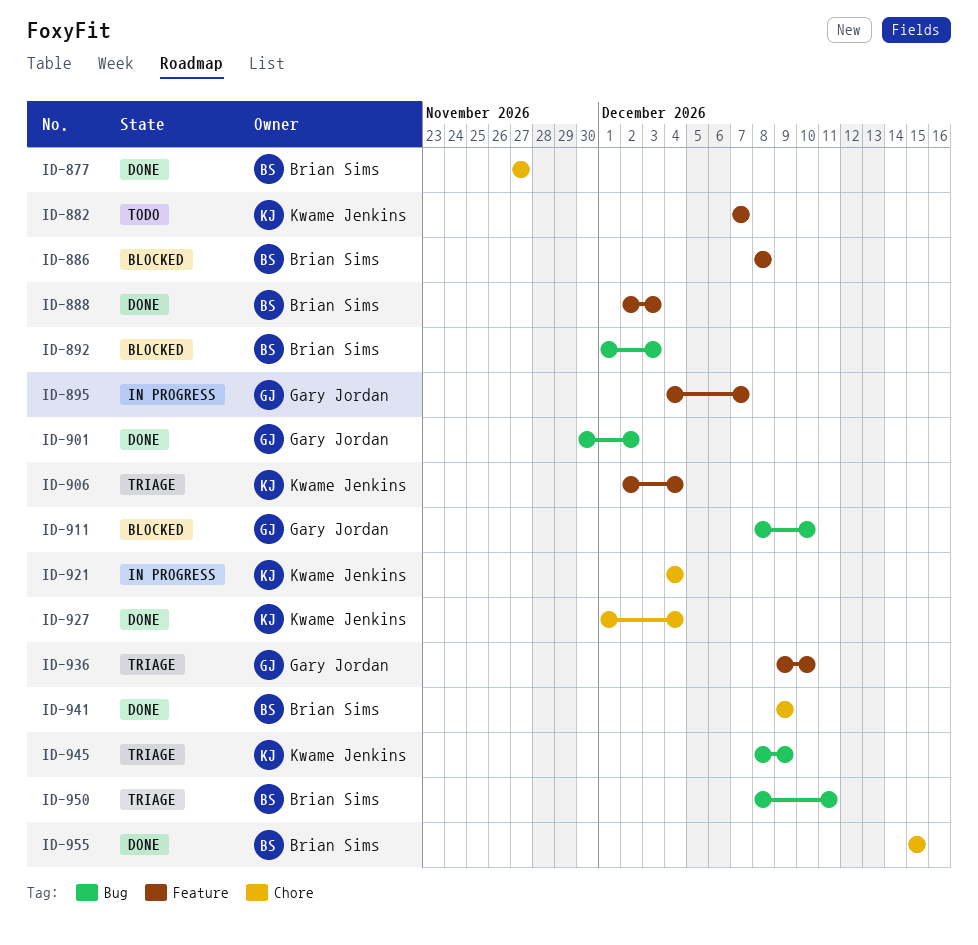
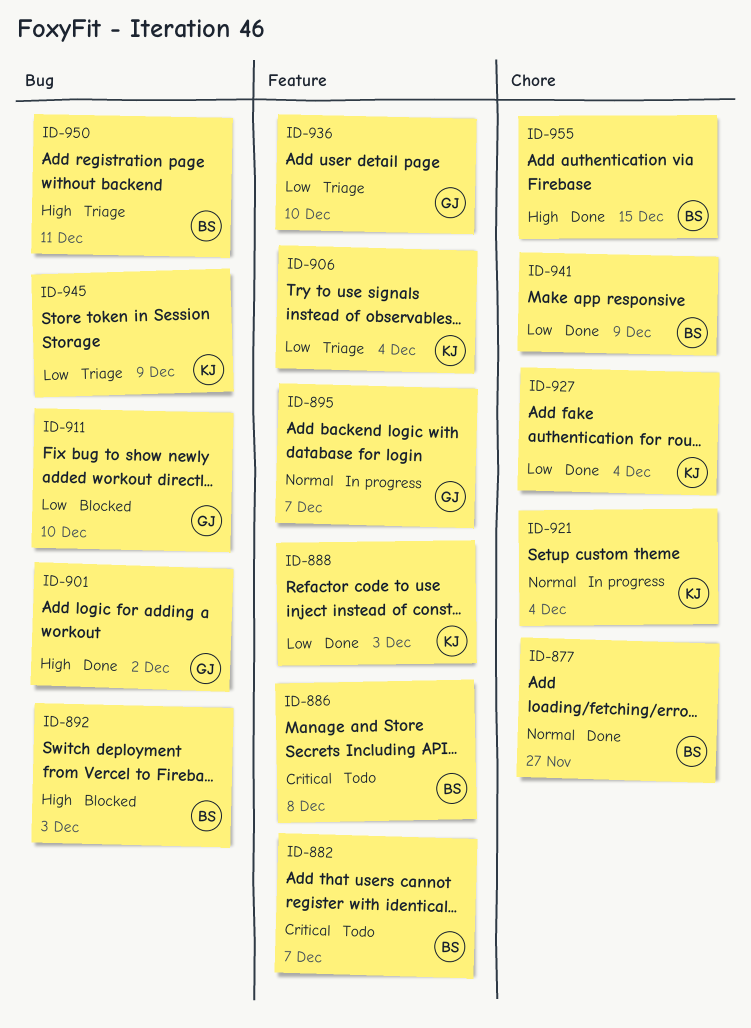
ID-882, owner: Kwame Jenkins -> Brian Sims
ID-886, status: Blocked -> Todo
ID-888, owner: Brian Sims -> Kwame Jenkins

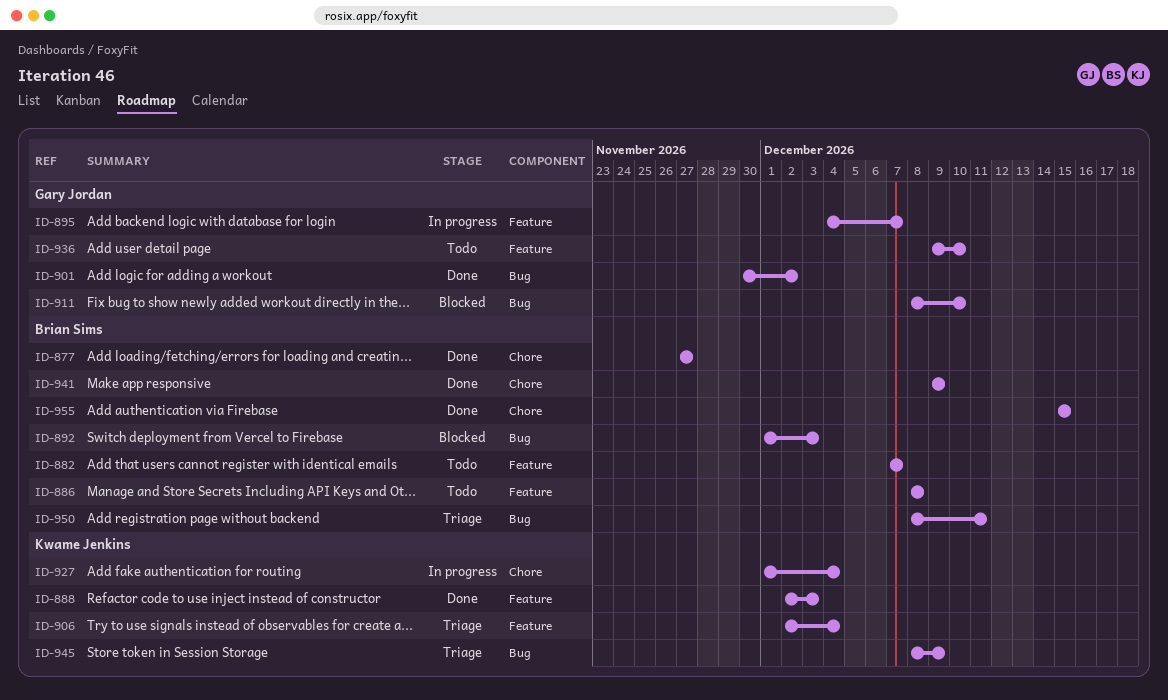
ID-921: present -> none
ID-927, status: Done -> In progress
ID-936, status: Triage -> Todo

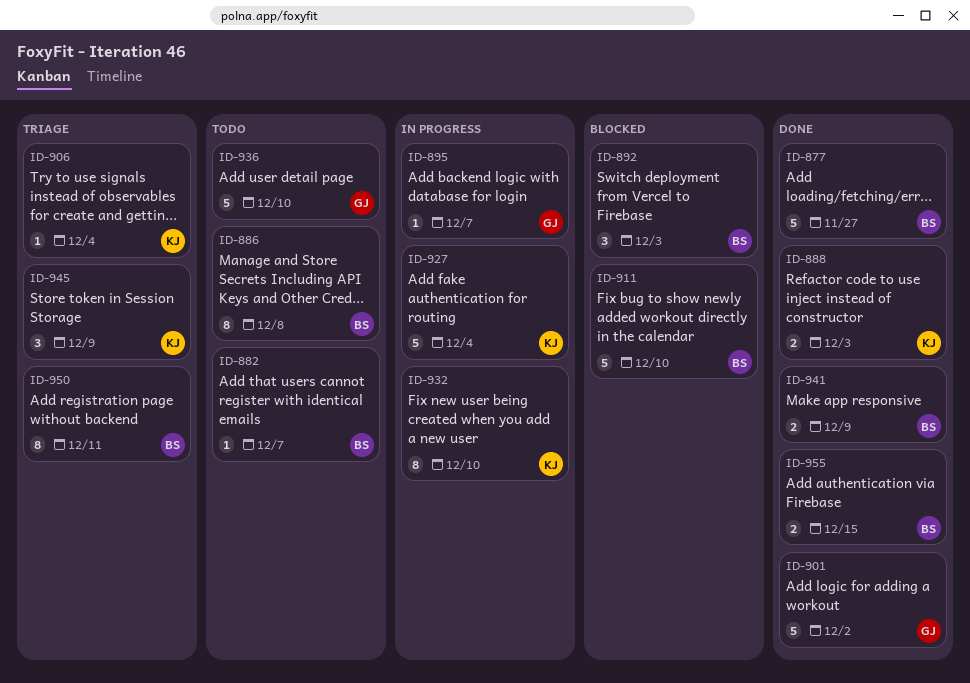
ID-911, owner: Gary Jordan -> Brian Sims
ID-932: none -> present

